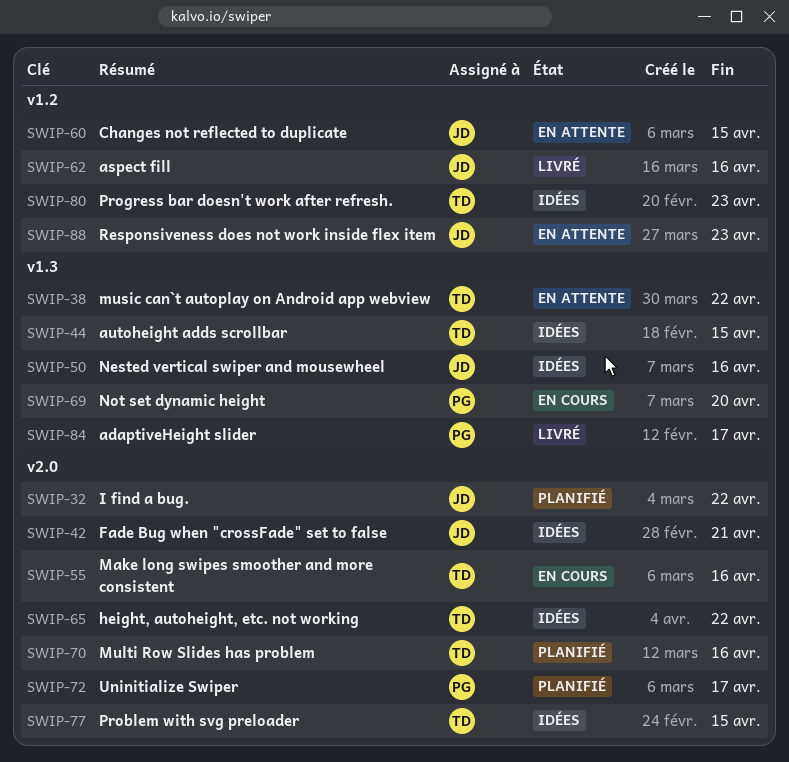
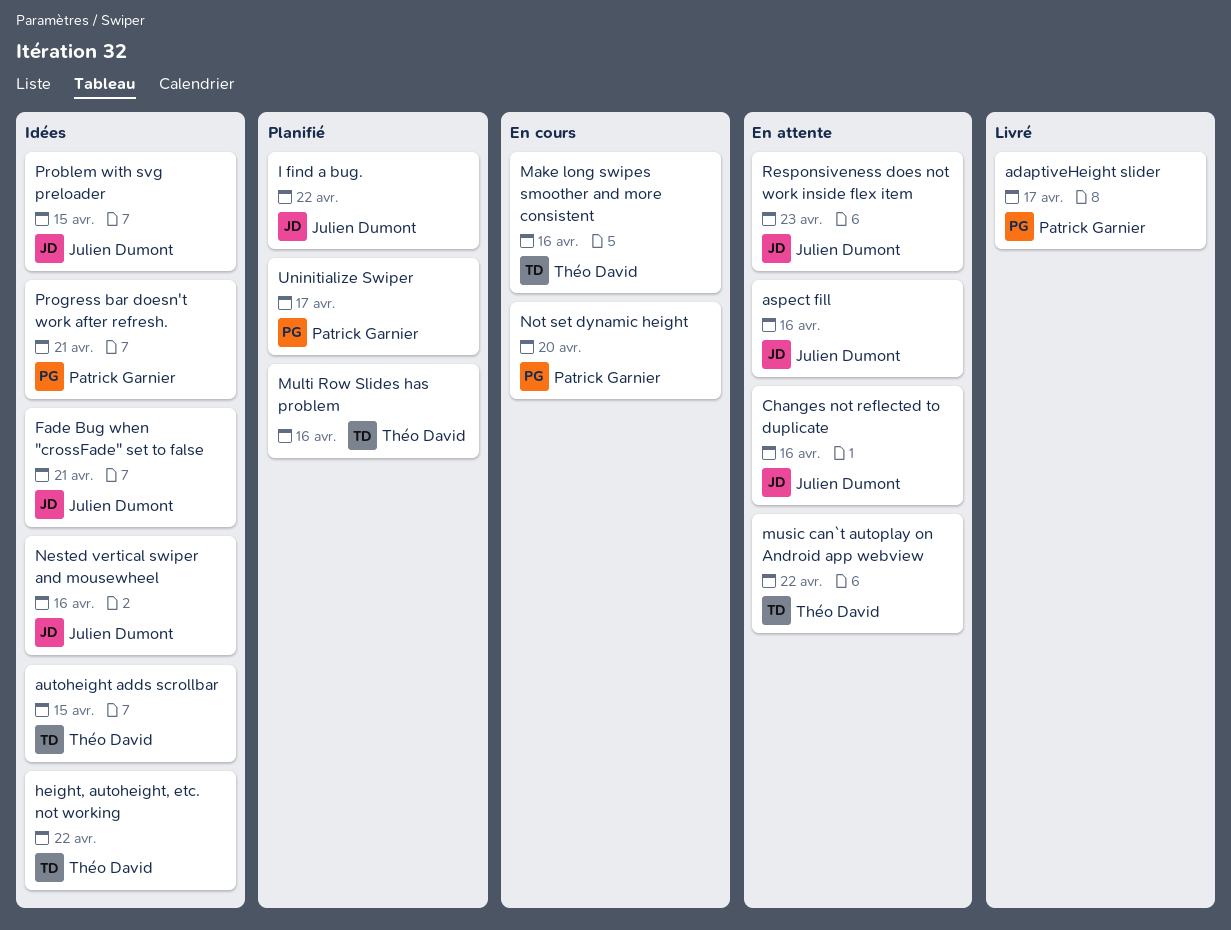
aspect fill, status: Livré -> En attente
Changes not reflected to duplicate, due: Apr 15 -> Apr 16
Problem with svg preloader, owner: Théo David -> Julien Dumont
Progress bar doesn't work after refresh., owner: Théo David -> Patrick Garnier
Progress bar doesn't work after refresh., due: Apr 23 -> Apr 21

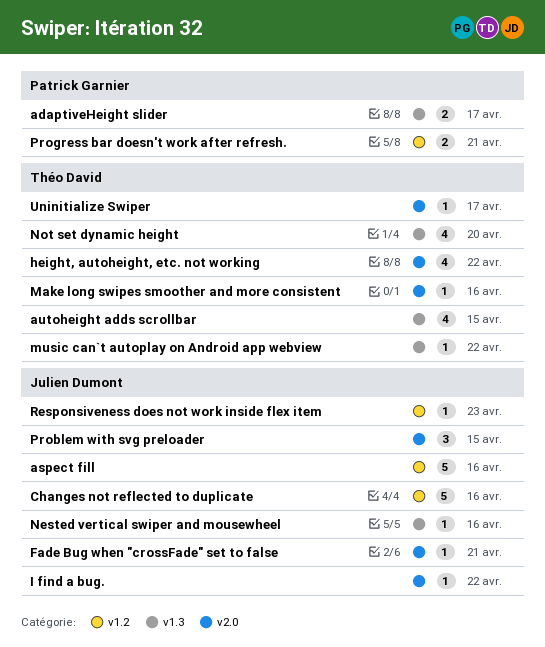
Multi Row Slides has problem: present -> none
Not set dynamic height, owner: Patrick Garnier -> Théo David
Uninitialize Swiper, owner: Patrick Garnier -> Théo David

